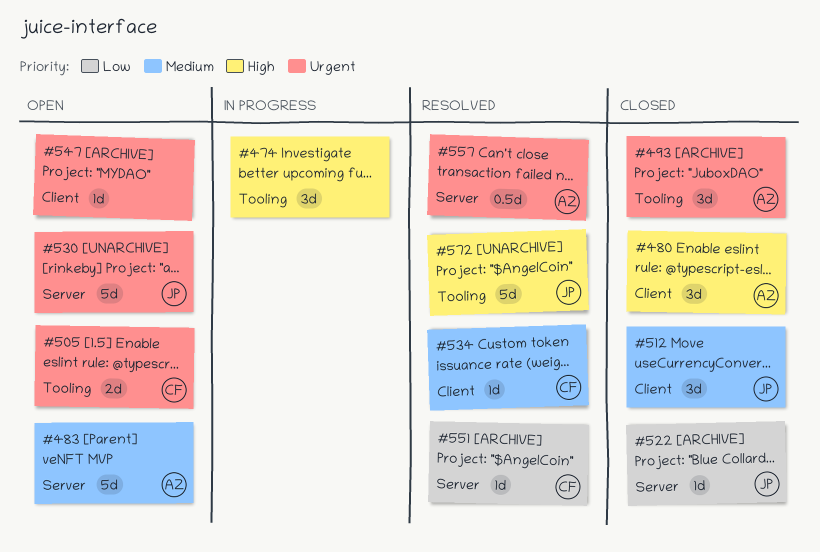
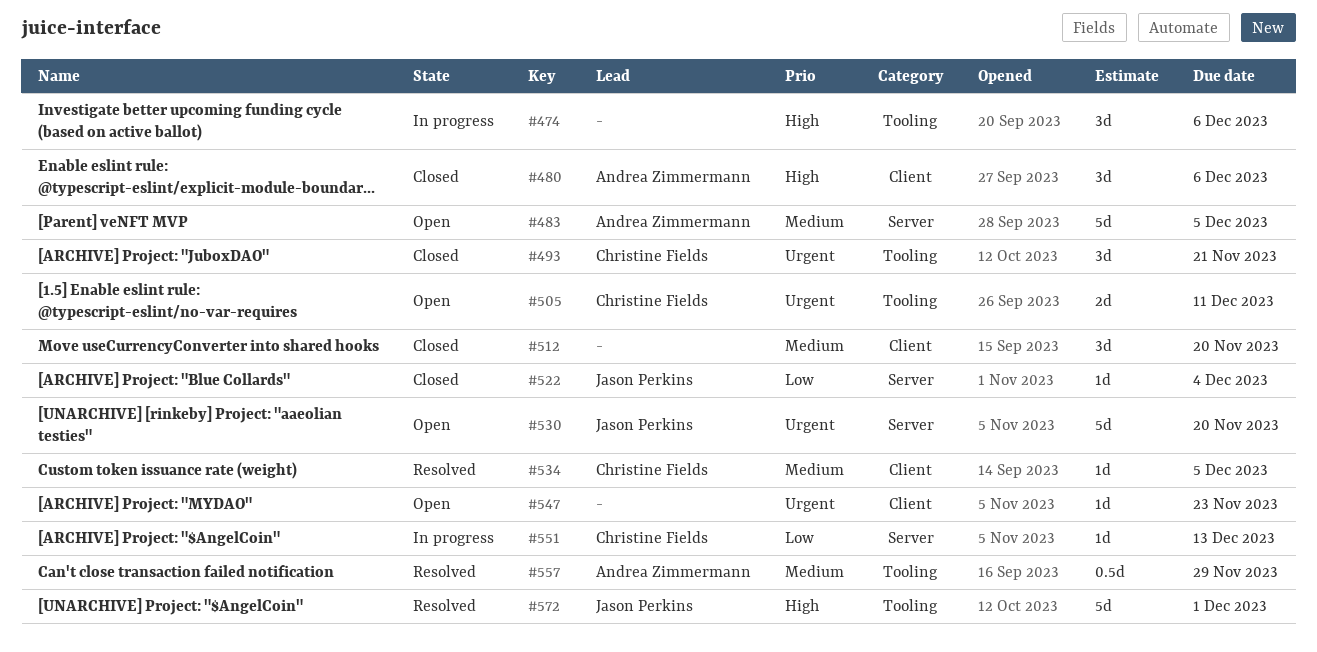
#493, owner: Andrea Zimmermann -> Christine Fields
#512, owner: Jason Perkins -> none
#551, status: Resolved -> In progress
#557, priority: Urgent -> Medium
#557, label: Server -> Tooling

